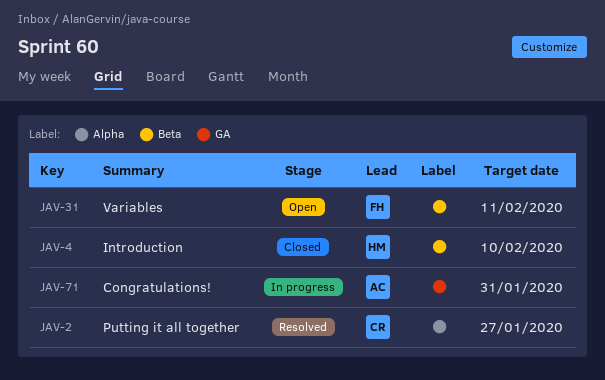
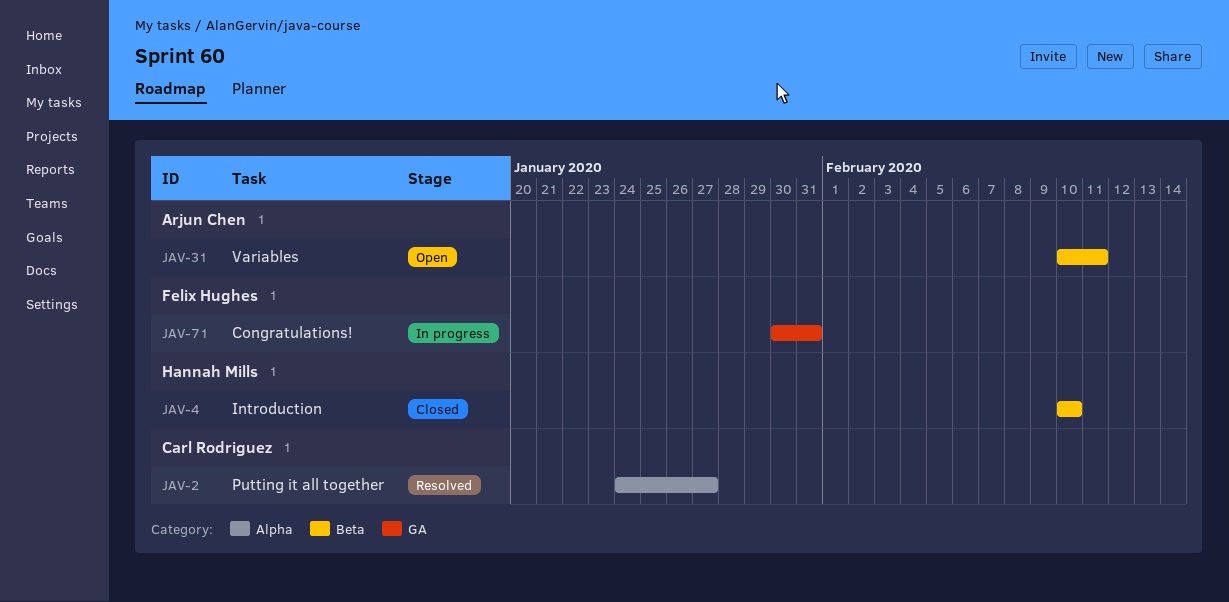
JAV-31, owner: Felix Hughes -> Arjun Chen
JAV-71, owner: Arjun Chen -> Felix Hughes

